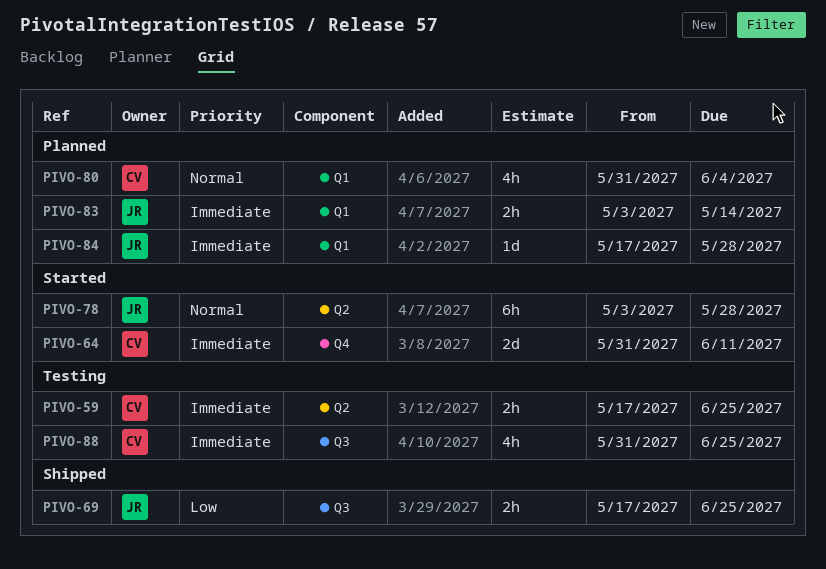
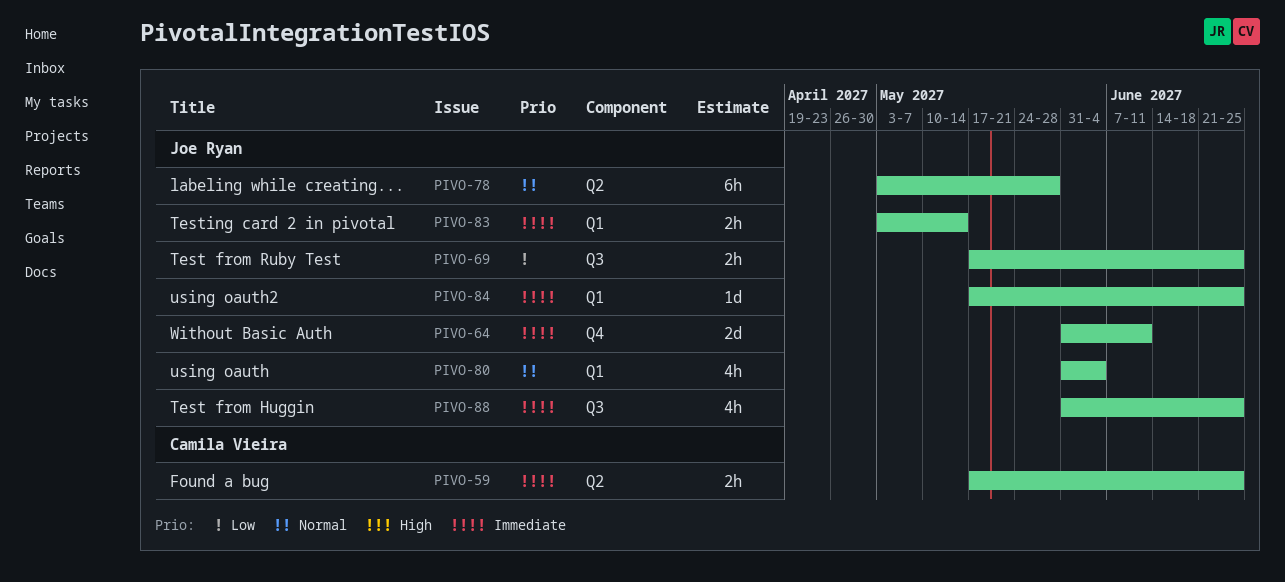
PIVO-64, owner: Camila Vieira -> Joe Ryan
PIVO-80, owner: Camila Vieira -> Joe Ryan
PIVO-84, due: May 28 -> Jun 25
PIVO-88, owner: Camila Vieira -> Joe Ryan

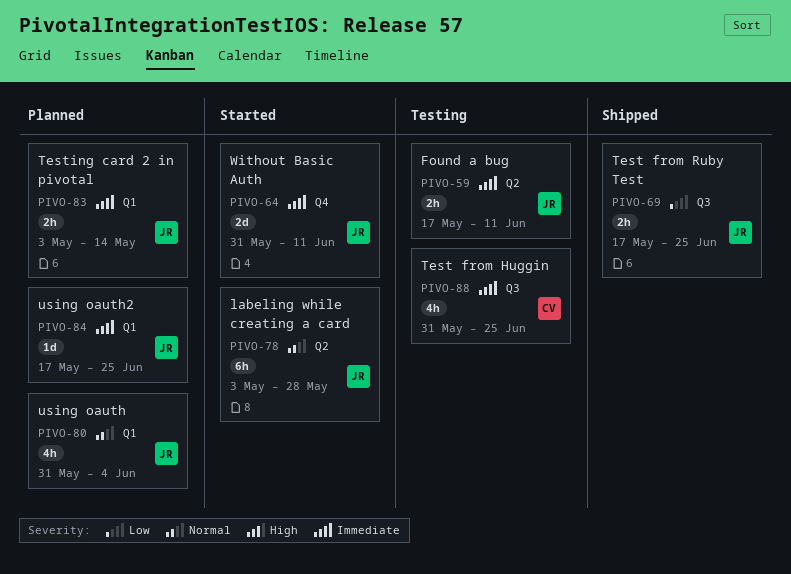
PIVO-59, owner: Camila Vieira -> Joe Ryan
PIVO-59, due: Jun 25 -> Jun 11
PIVO-88, owner: Joe Ryan -> Camila Vieira

